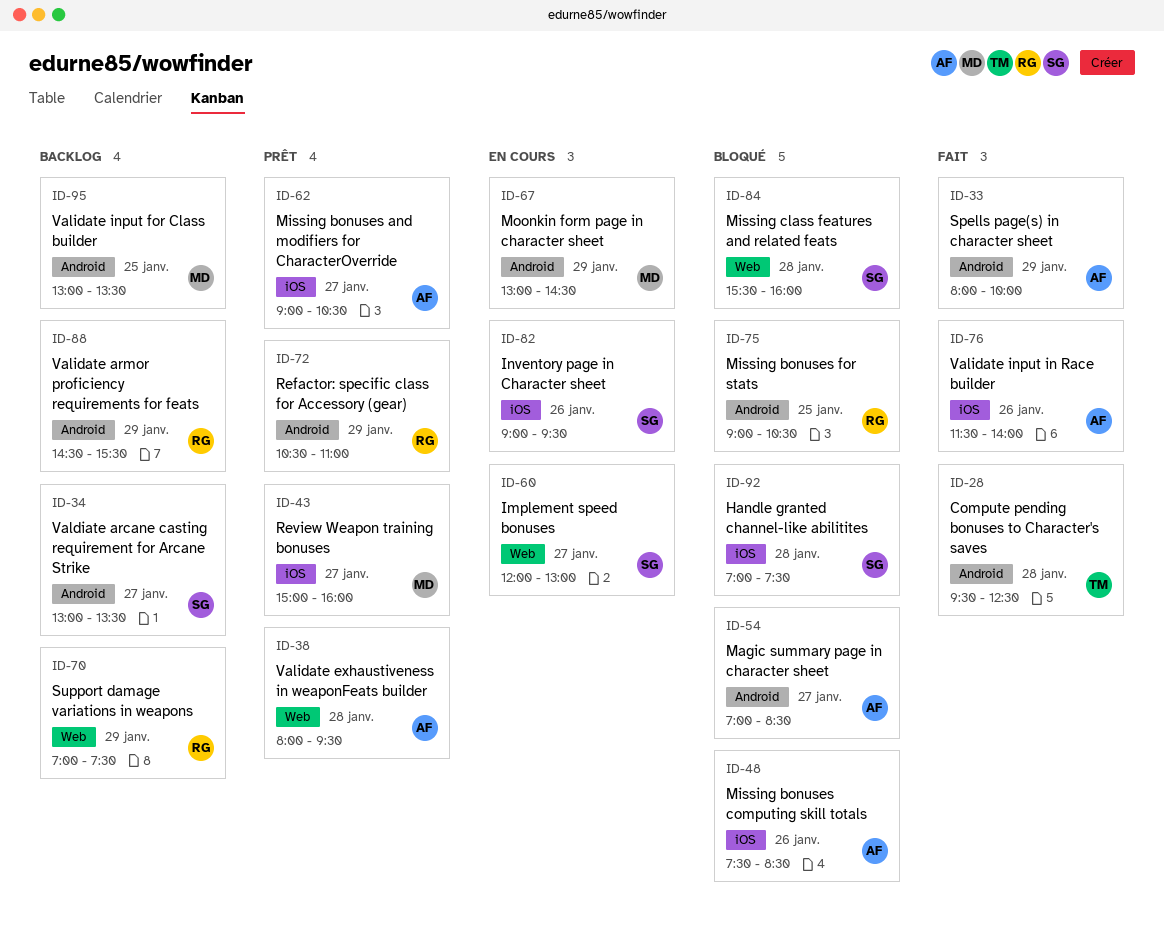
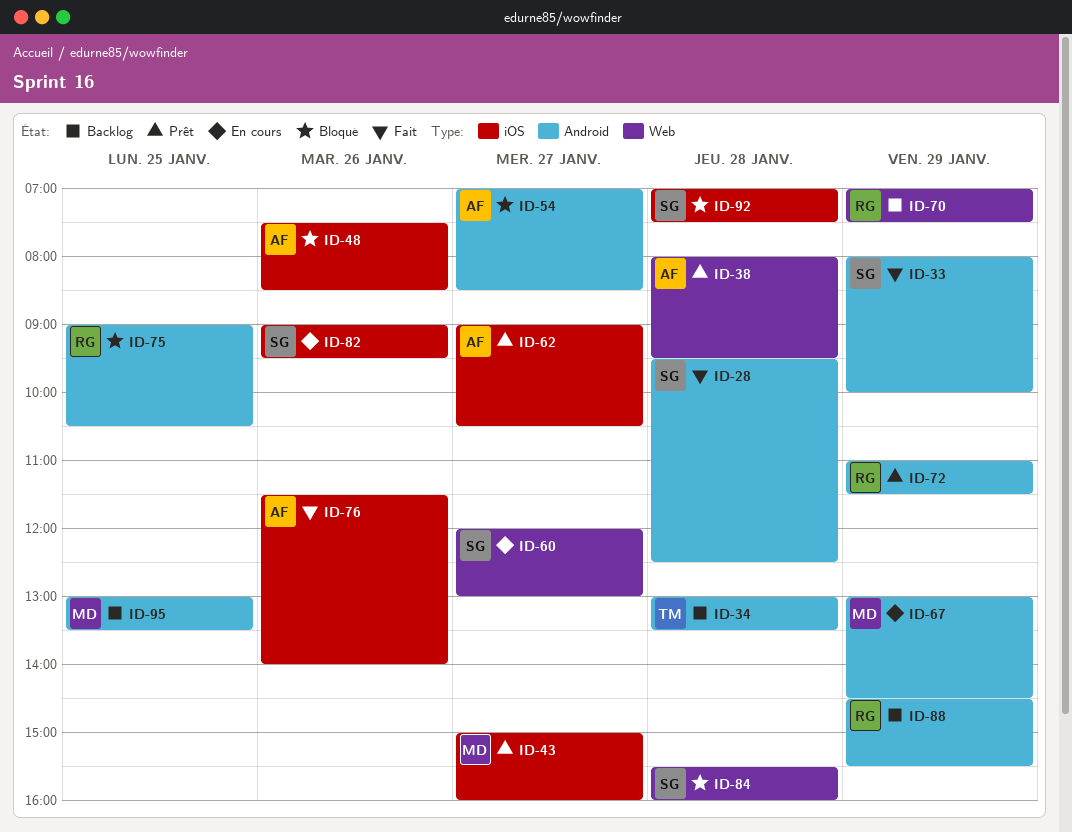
ID-28, owner: TM -> SG
ID-33, owner: AF -> SG
ID-34, owner: SG -> TM
ID-34, day: Jan 27 -> Jan 28
ID-72, begins: 10:30 -> 11:00
ID-72, ends: 11:00 -> 11:30

